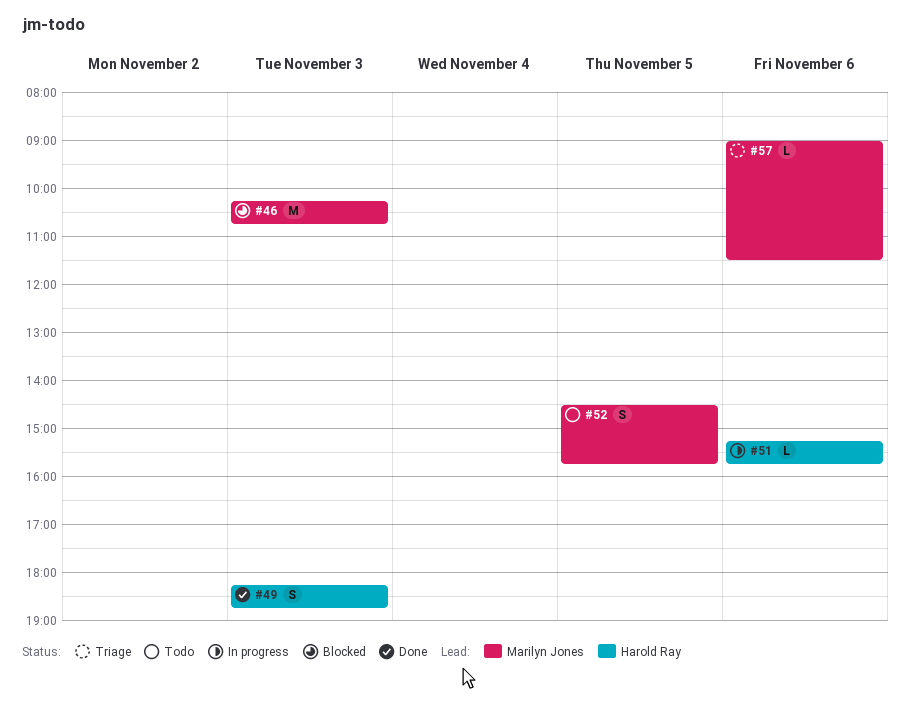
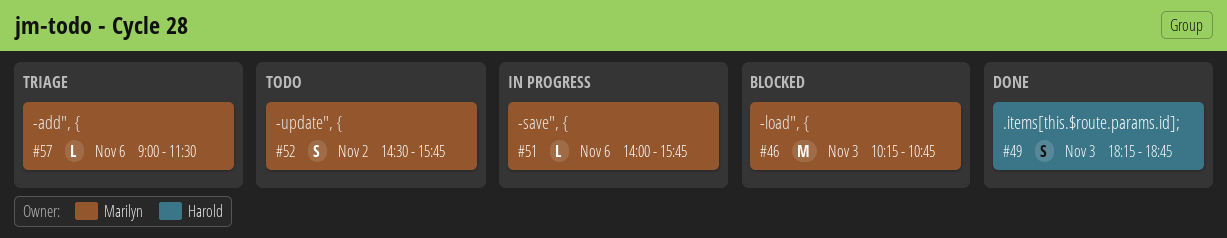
#51, owner: Harold Ray -> Marilyn Jones
#51, begins: 15:15 -> 14:00
#52, day: Nov 5 -> Nov 2

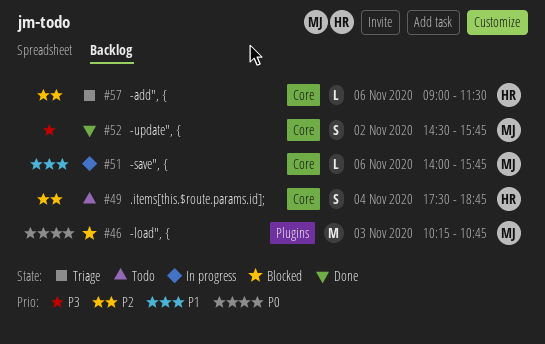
#49, status: Done -> Todo
#49, day: Nov 3 -> Nov 4
#49, begins: 18:15 -> 17:30
#52, status: Todo -> Done
#57, owner: Marilyn -> Harold

